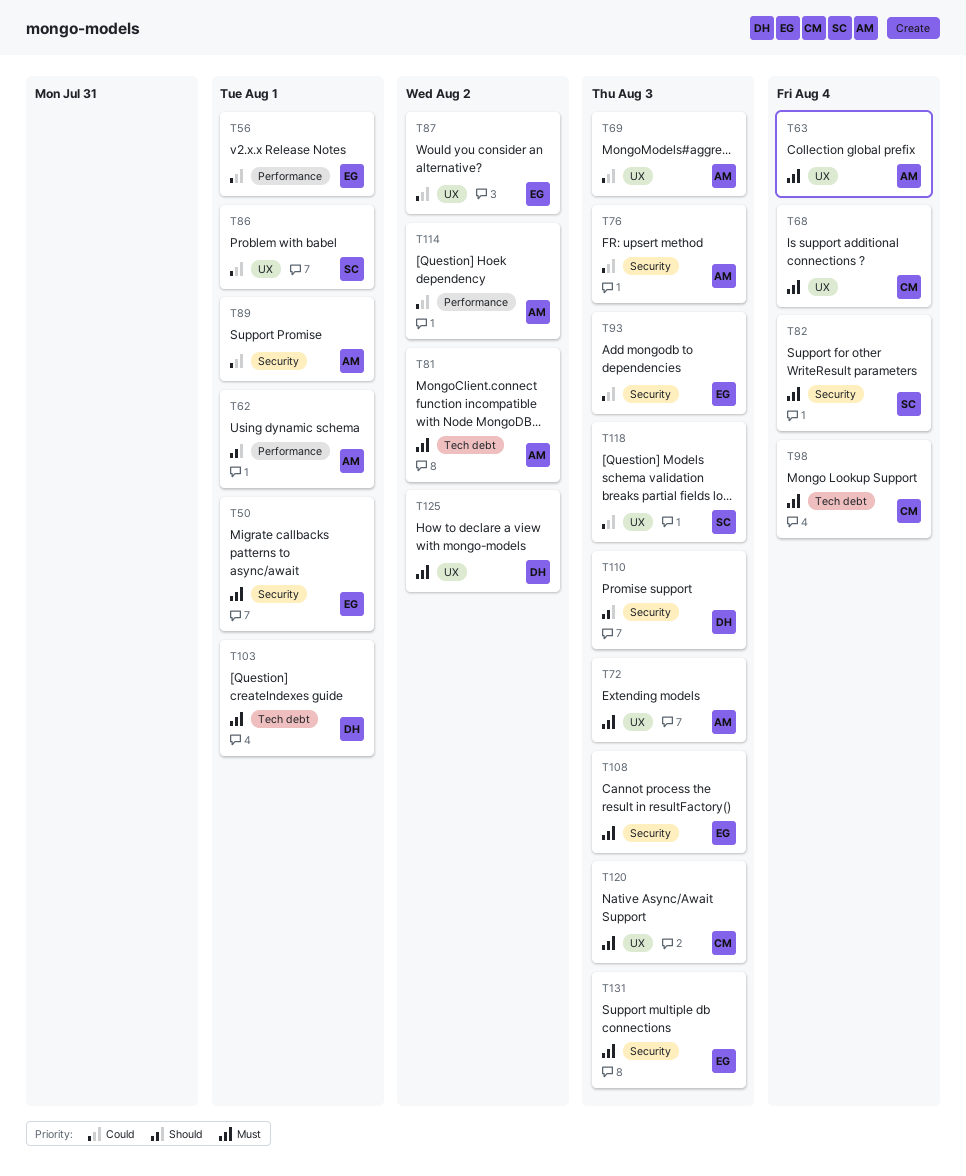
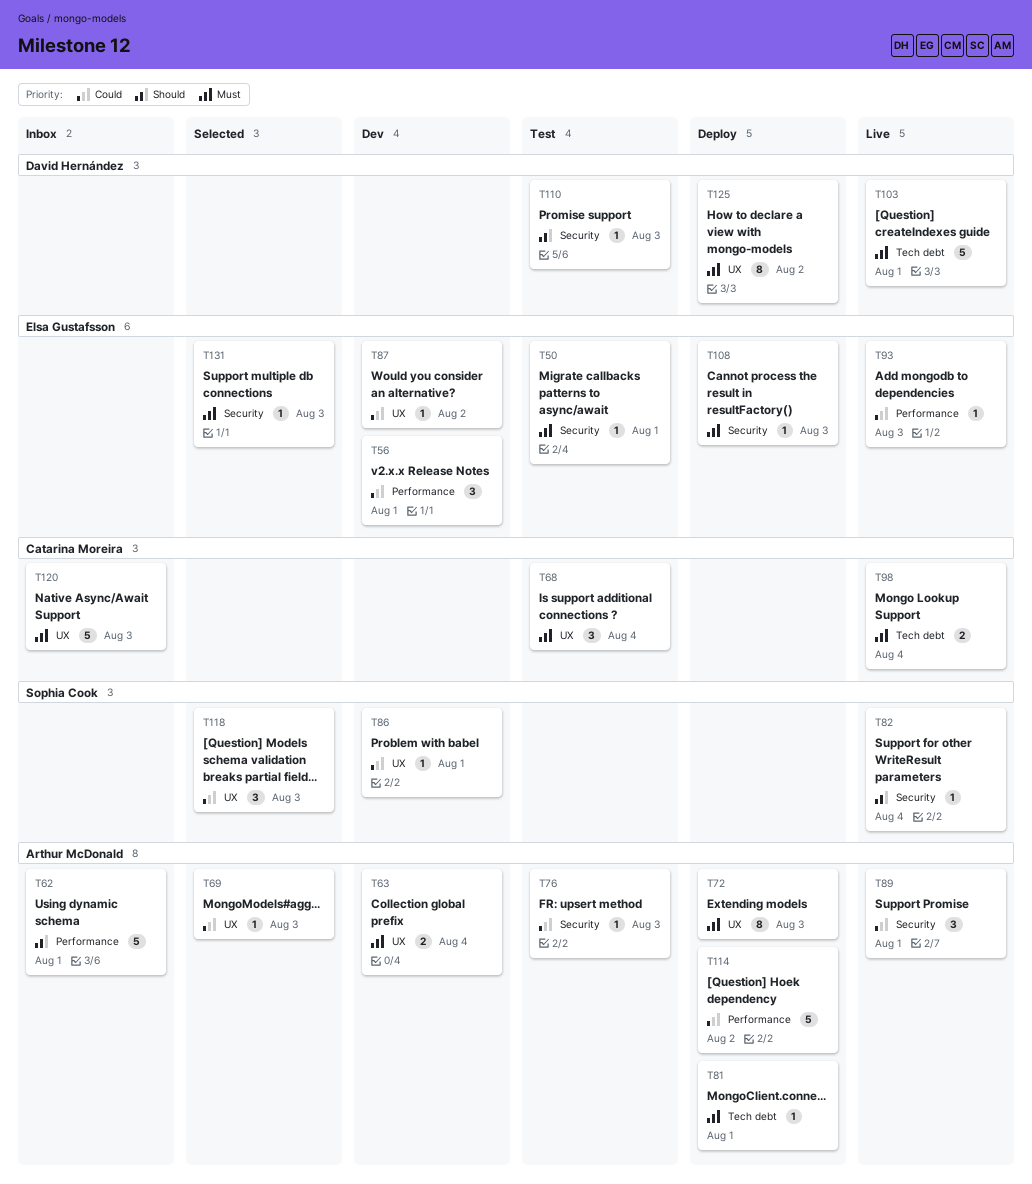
T81, due: Aug 2 -> Aug 1
T82, priority: Must -> Should
T93, label: Security -> Performance

